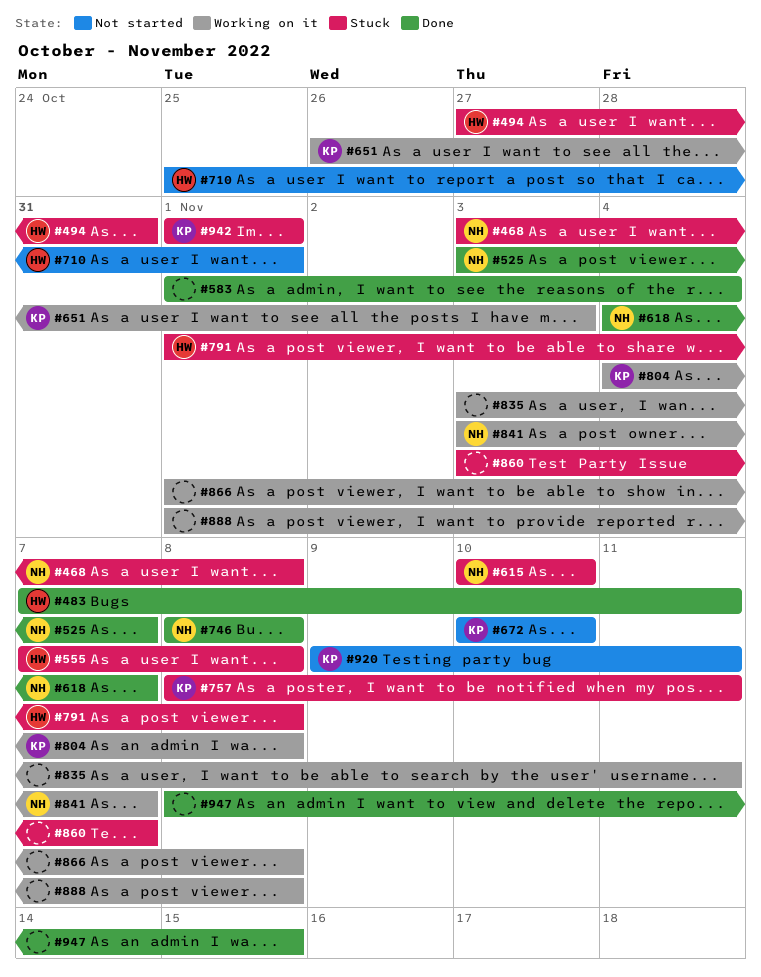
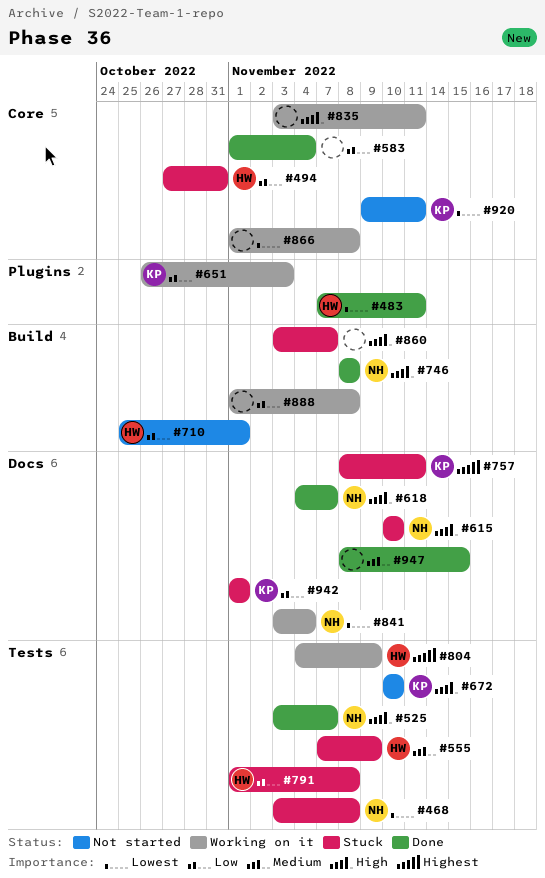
#555, due: Nov 8 -> Nov 9
#804, owner: KP -> HW
#804, due: Nov 8 -> Nov 9
#841, due: Nov 7 -> Nov 4

